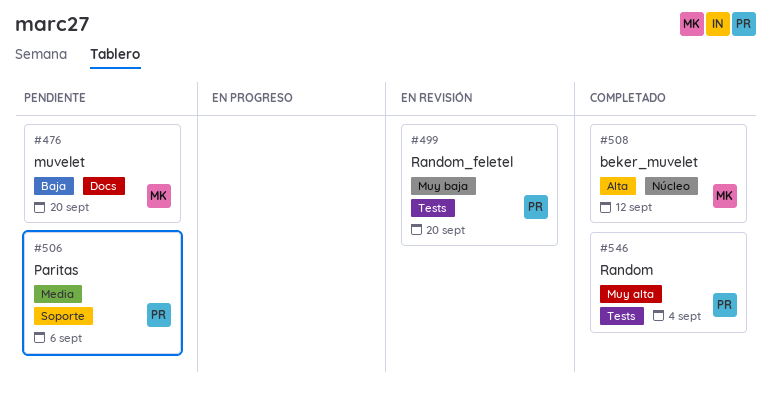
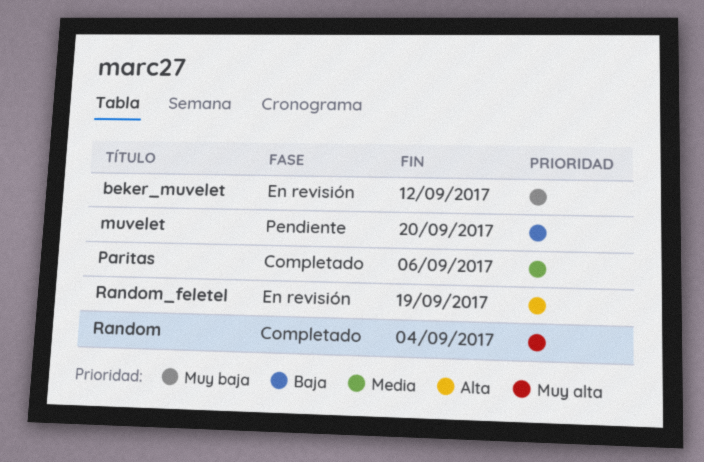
beker_muvelet, status: Completado -> En revisión
beker_muvelet, priority: Alta -> Muy baja
Paritas, status: Pendiente -> Completado
Random_feletel, priority: Muy baja -> Alta
Random_feletel, due: Sep 20 -> Sep 19

